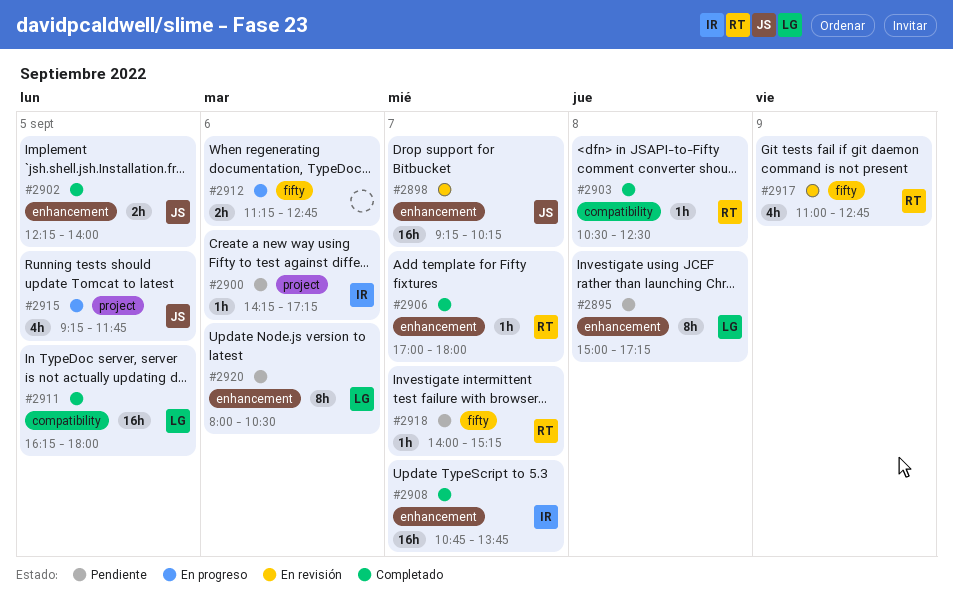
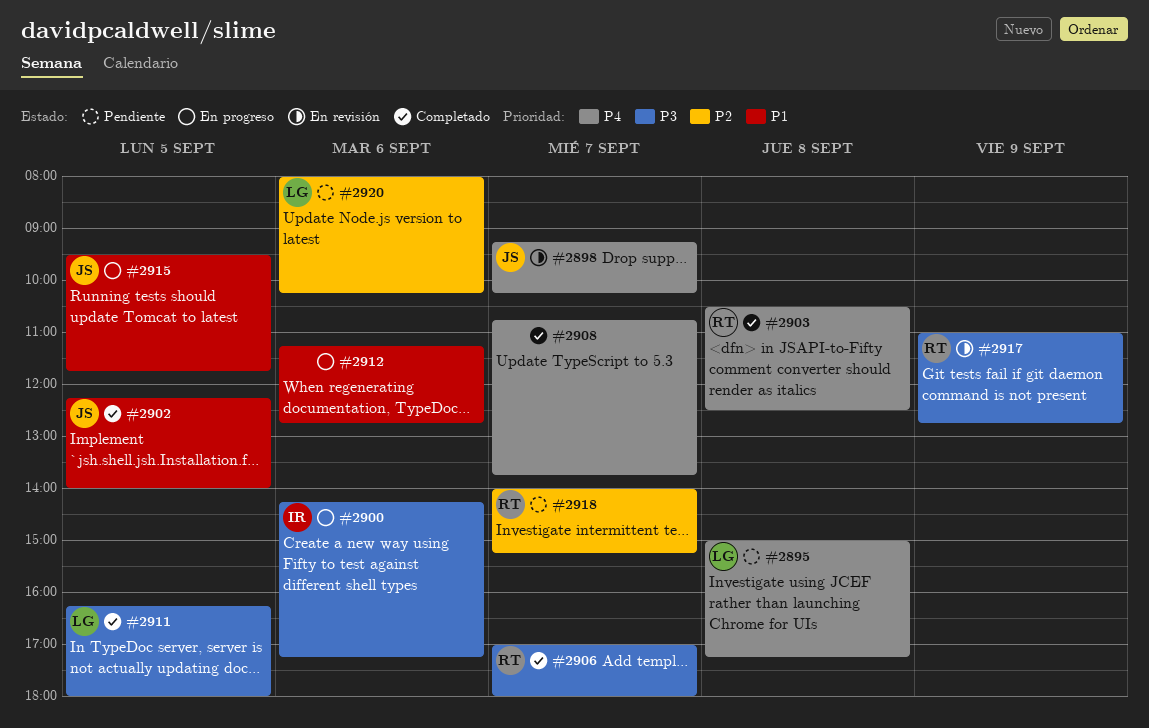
#2900, status: Pendiente -> En progreso
#2908, owner: IR -> none
#2915, begins: 09:15 -> 09:30
#2920, ends: 10:30 -> 10:15

